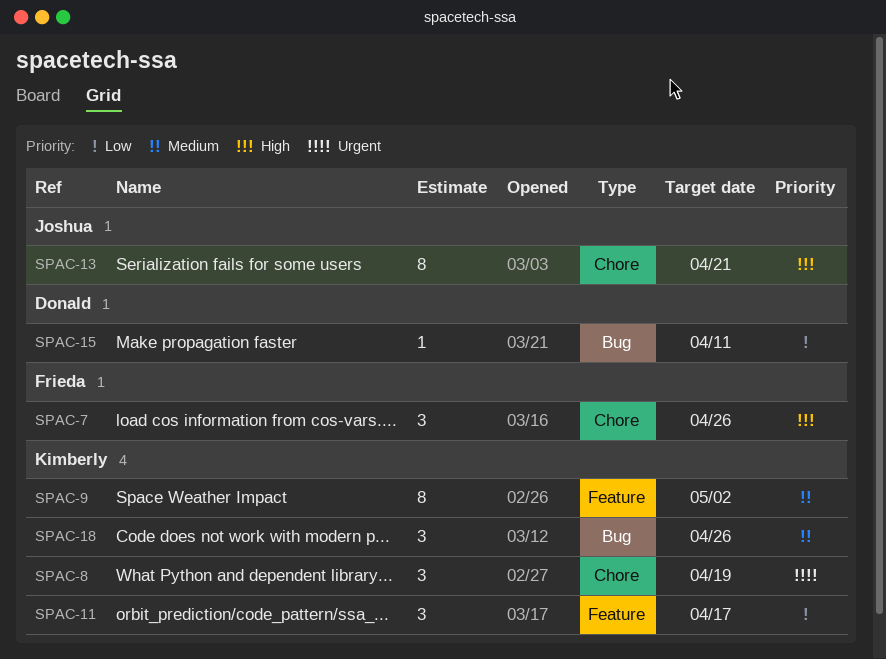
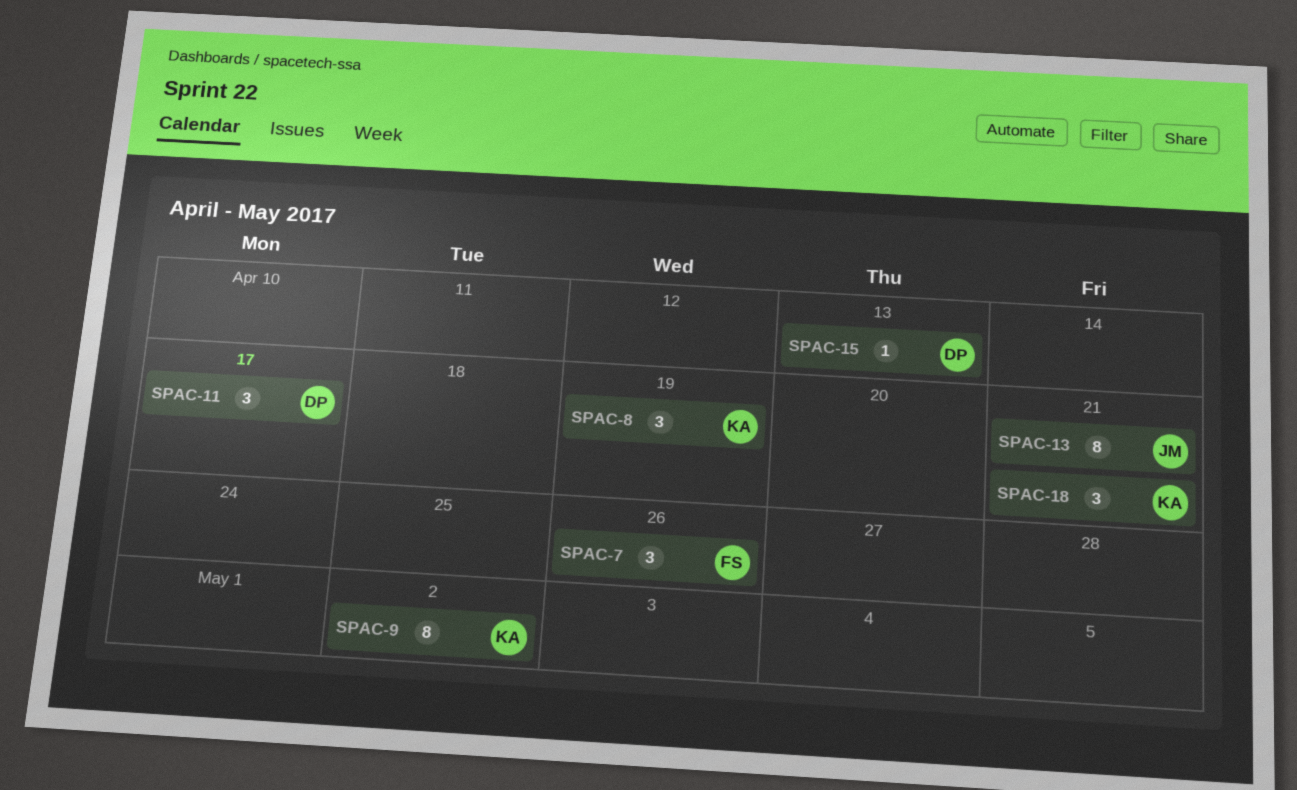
SPAC-11, owner: Kimberly -> Donald
SPAC-15, due: Apr 11 -> Apr 13
SPAC-18, due: Apr 26 -> Apr 21

